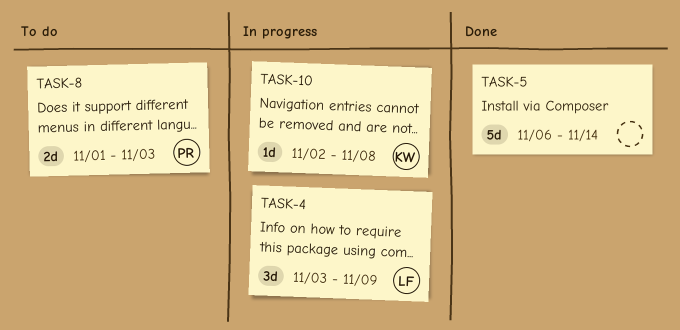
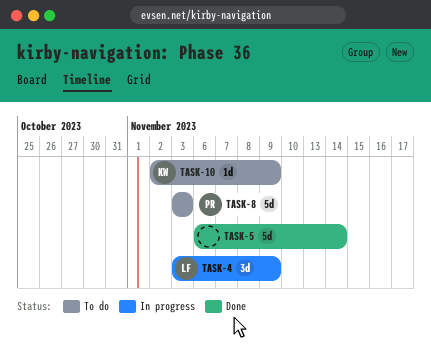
TASK-8, estimate: 2d -> 5d
TASK-8, start: Nov 1 -> Nov 3
TASK-10, status: In progress -> To do
TASK-10, due: Nov 8 -> Nov 9

